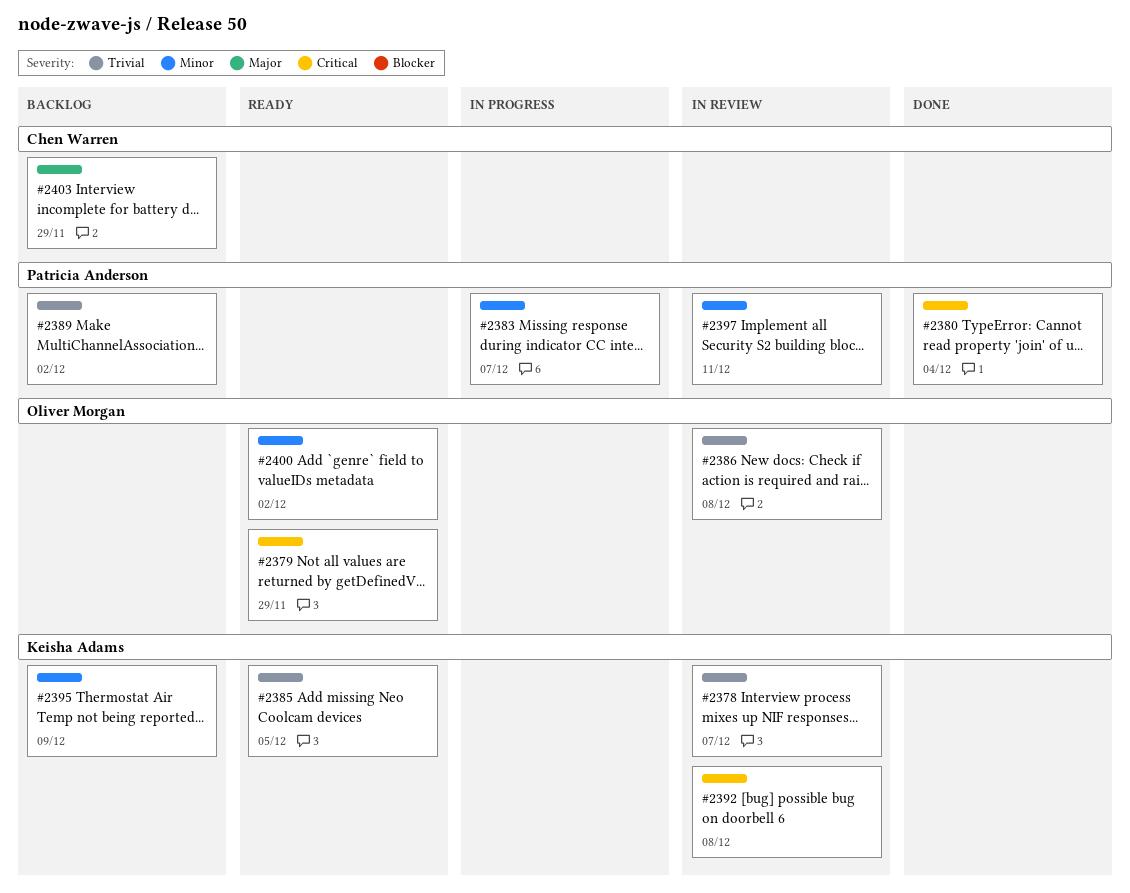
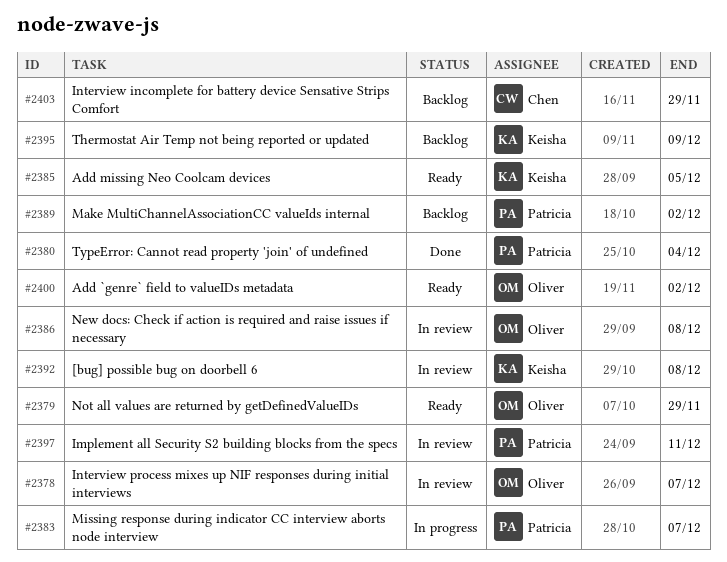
#2378, owner: Keisha Adams -> Oliver Morgan

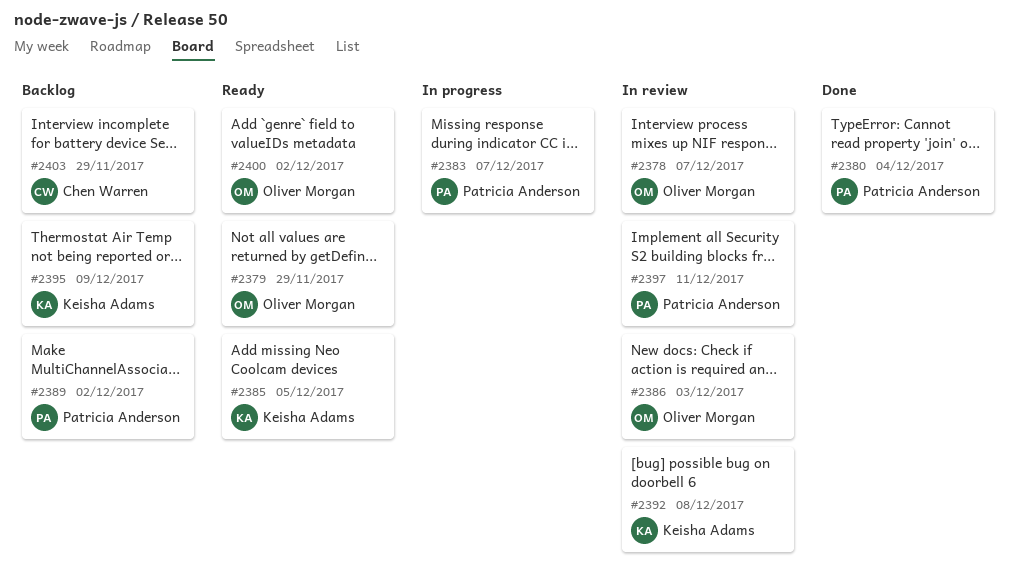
#2386, due: Dec 8 -> Dec 3

